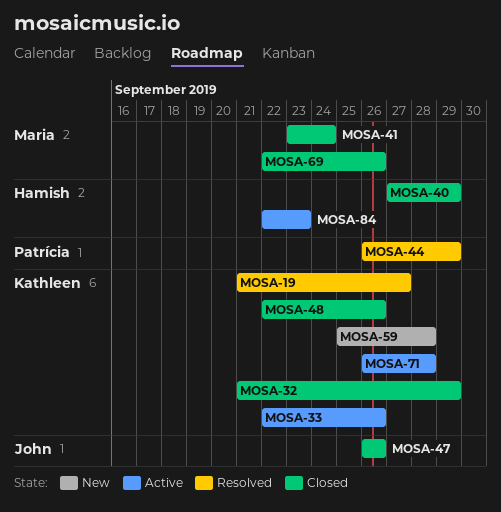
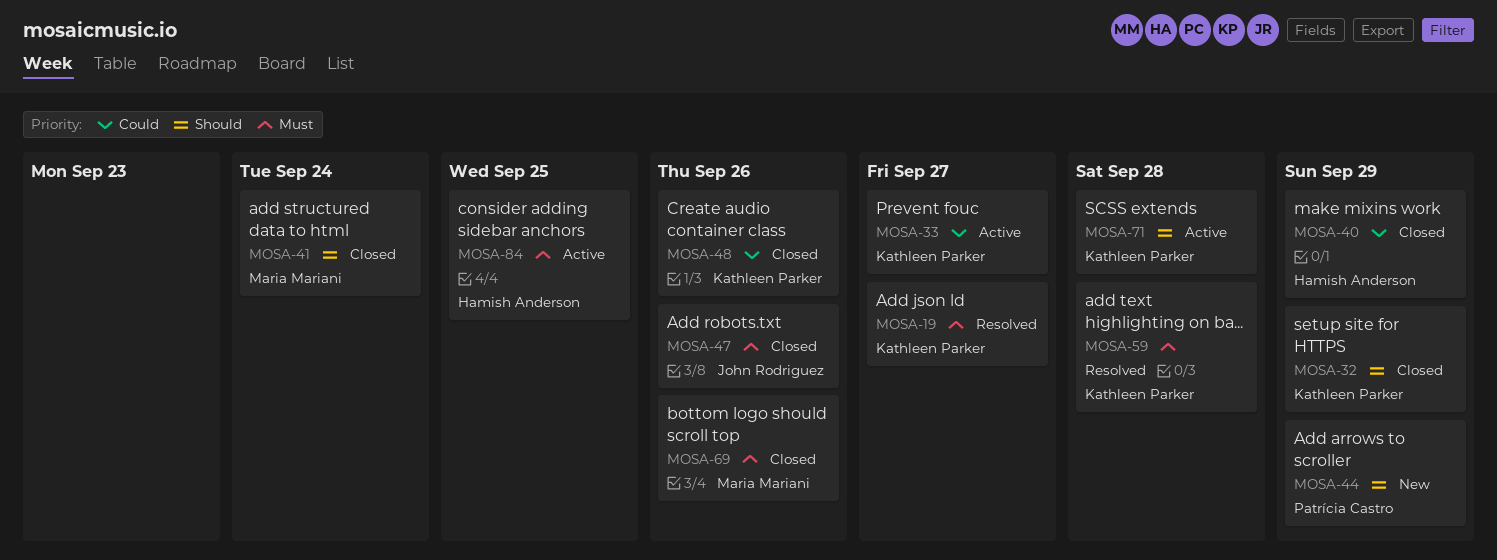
MOSA-33, due: Sep 26 -> Sep 27
MOSA-44, status: Resolved -> New
MOSA-59, status: New -> Resolved
MOSA-84, due: Sep 23 -> Sep 25

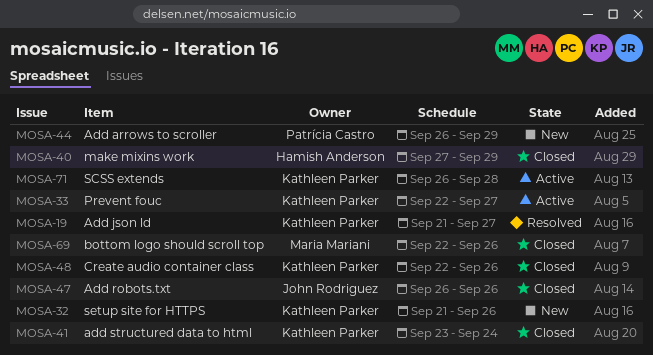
MOSA-32, status: Closed -> New
MOSA-32, due: Sep 29 -> Sep 26
MOSA-41, owner: Maria Mariani -> Kathleen Parker
MOSA-59: present -> none
MOSA-84: present -> none

